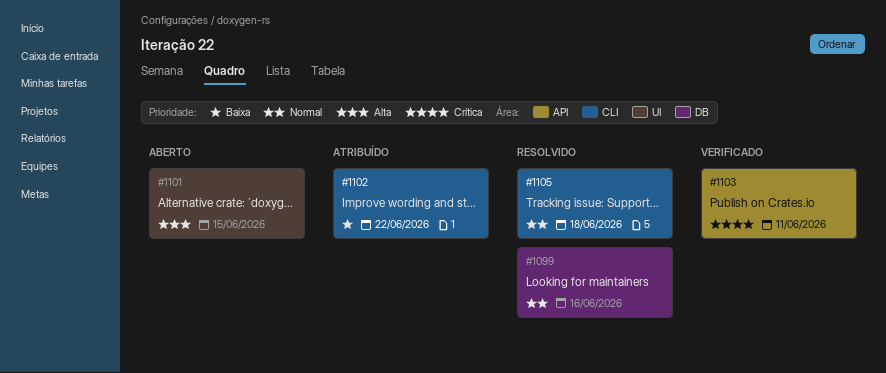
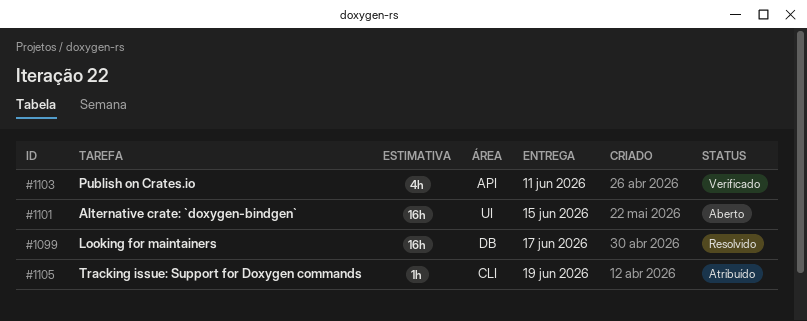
#1099, due: Jun 16 -> Jun 17
#1102: present -> none
#1105, status: Resolvido -> Atribuído
#1105, due: Jun 18 -> Jun 19

